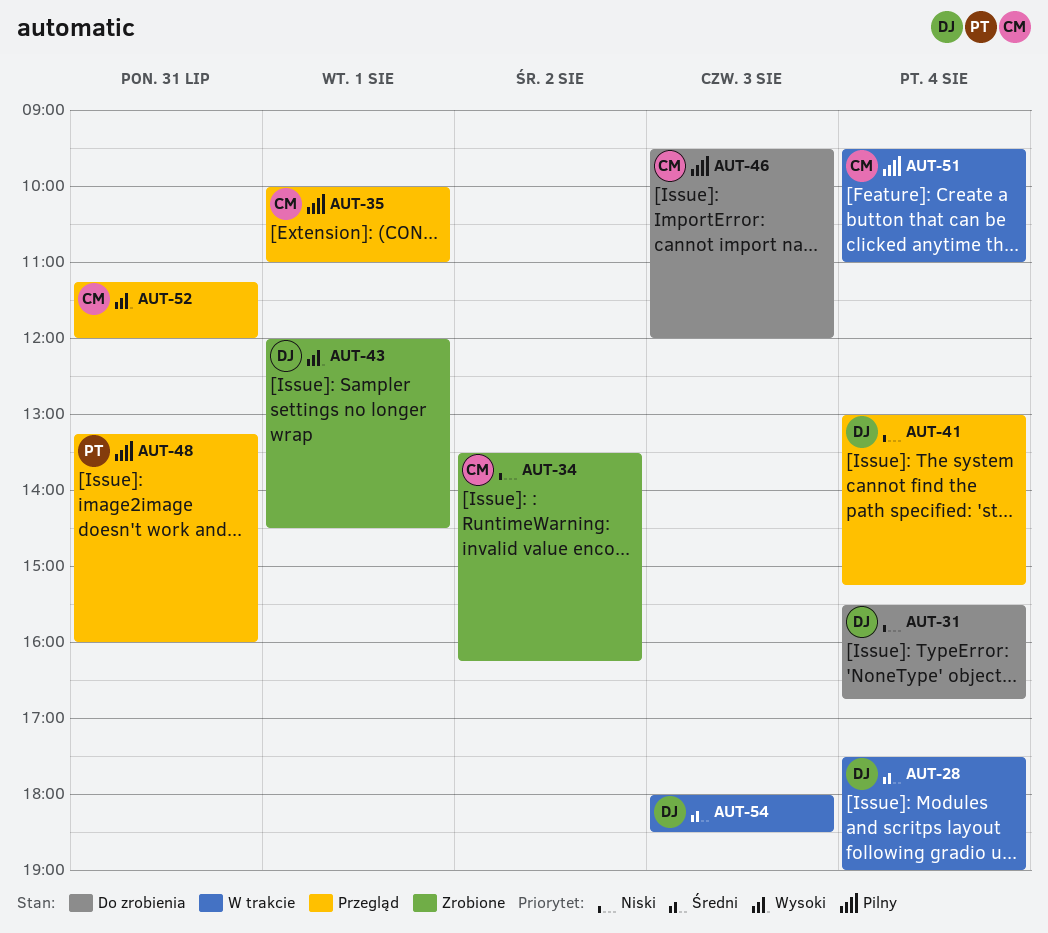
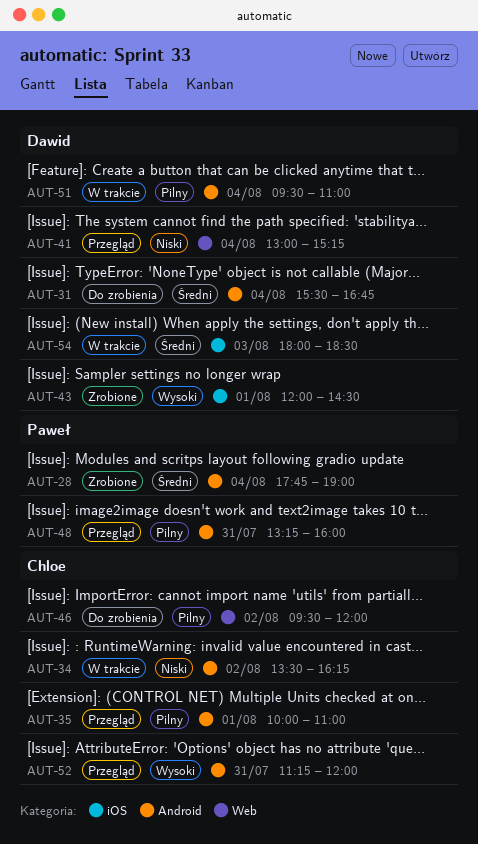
AUT-28, status: W trakcie -> Zrobione
AUT-28, owner: Dawid -> Paweł
AUT-28, begins: 17:30 -> 17:45
AUT-31, priority: Niski -> Średni
AUT-34, status: Zrobione -> W trakcie
AUT-46, day: Aug 3 -> Aug 2
AUT-51, owner: Chloe -> Dawid

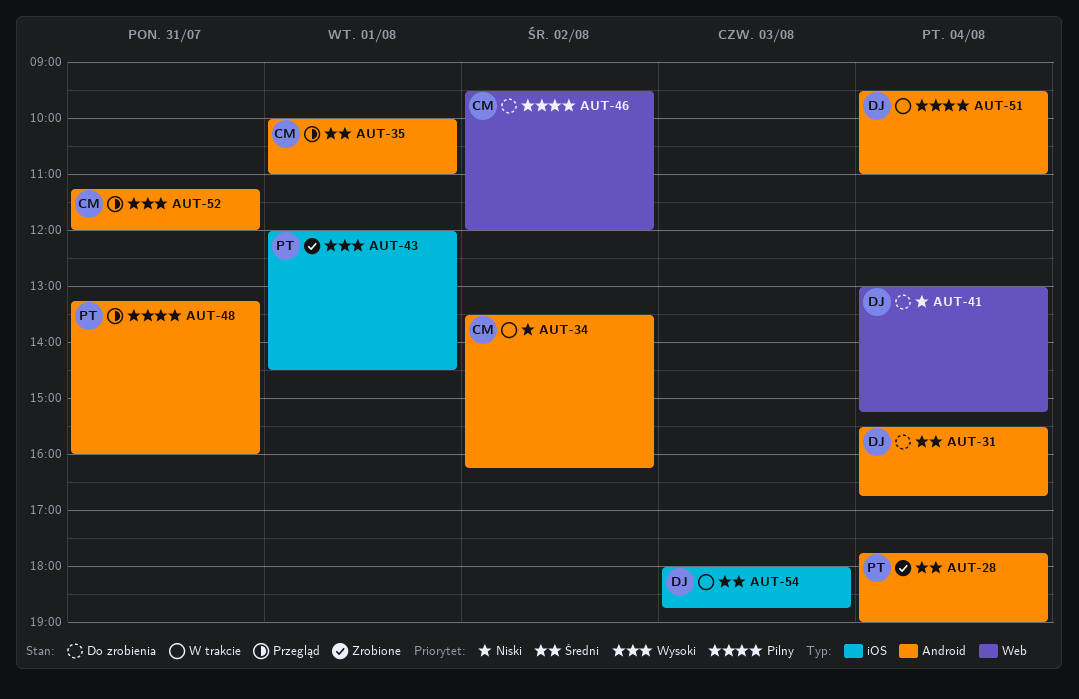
AUT-35, priority: Pilny -> Średni
AUT-41, status: Przegląd -> Do zrobienia
AUT-43, owner: Dawid -> Paweł
AUT-54, ends: 18:30 -> 18:45

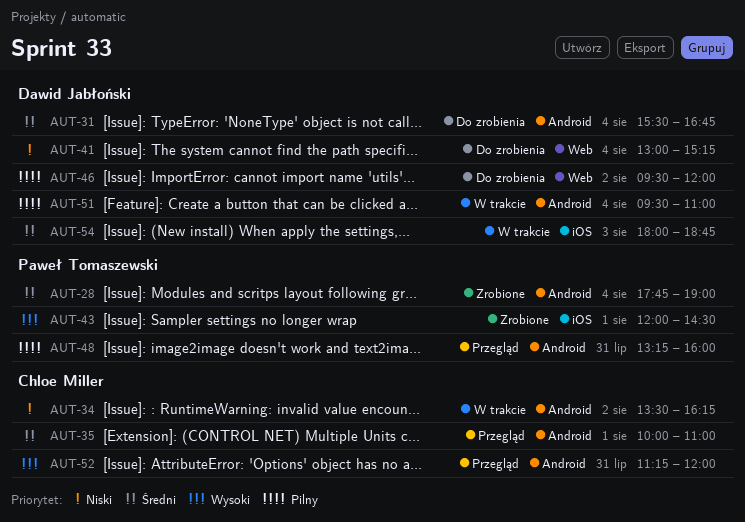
AUT-46, owner: Chloe Miller -> Dawid Jabłoński

